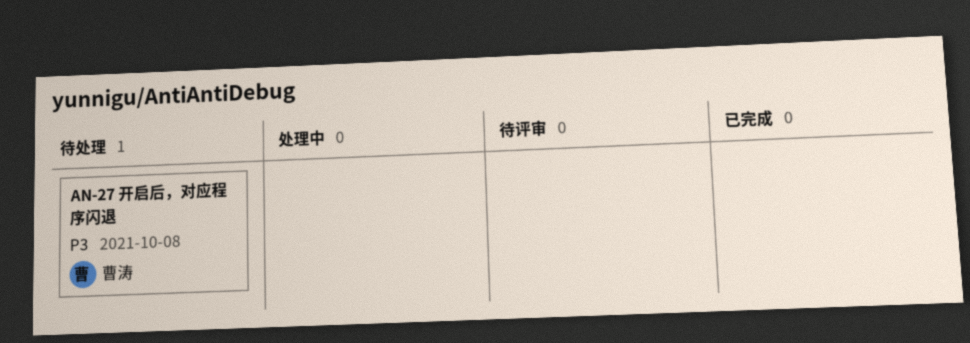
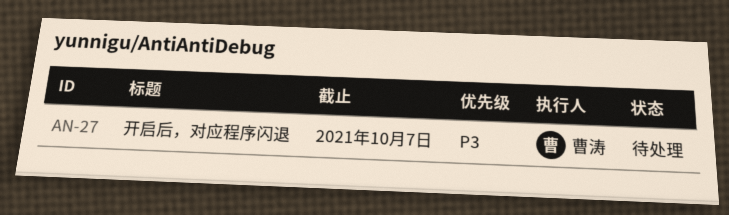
AN-27, due: Oct 8 -> Oct 7

